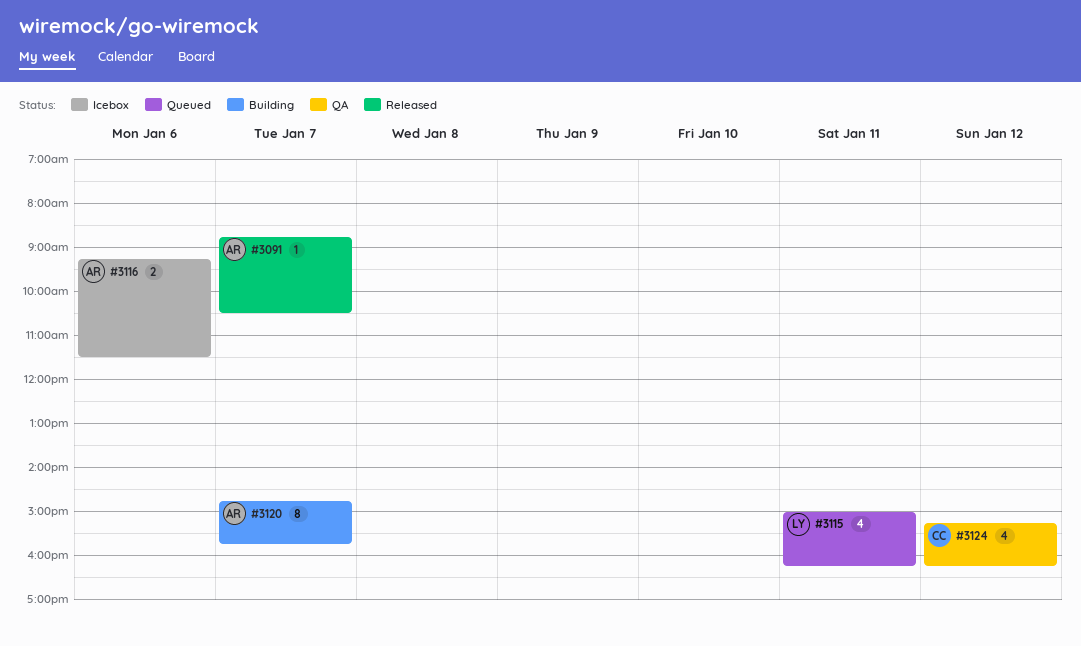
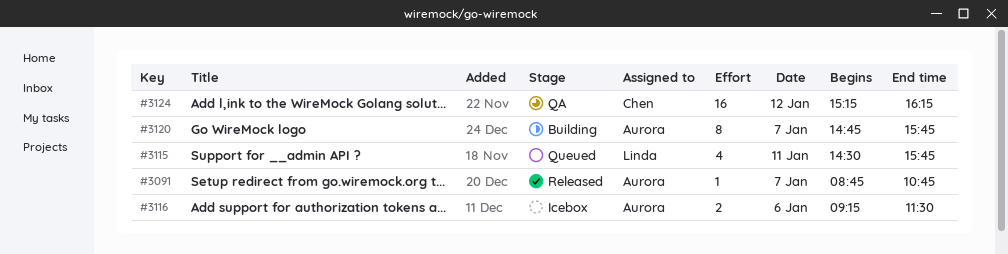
#3091, ends: 10:30 -> 10:45
#3115, begins: 15:00 -> 14:30
#3115, ends: 16:15 -> 15:45
#3124, estimate: 4 -> 16

